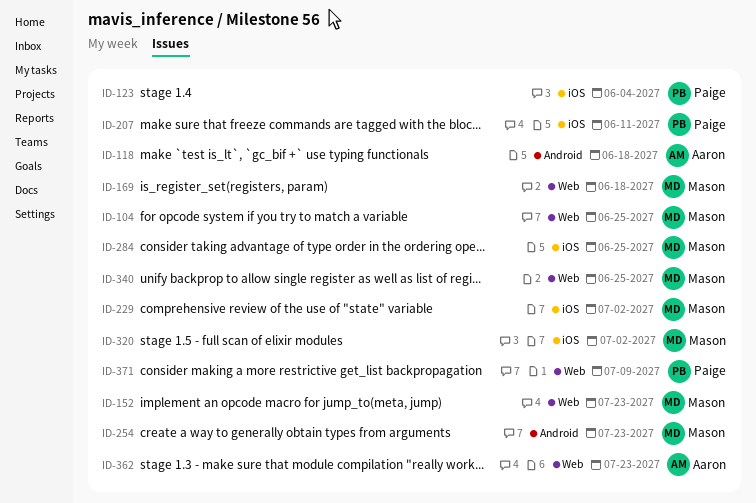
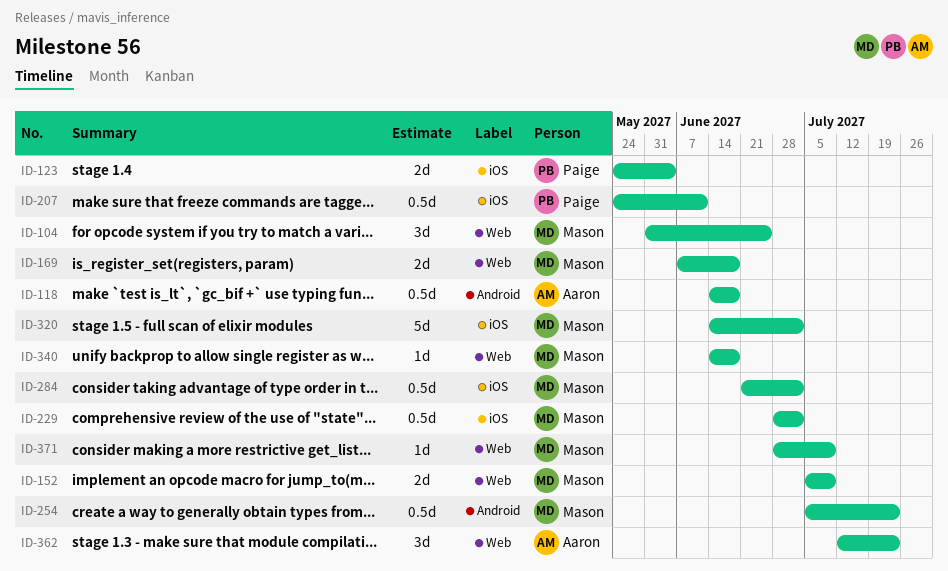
ID-152, due: Jul 23 -> Jul 9
ID-284, due: Jun 25 -> Jul 2
ID-340, due: Jun 25 -> Jun 18
ID-371, owner: Paige -> Mason

